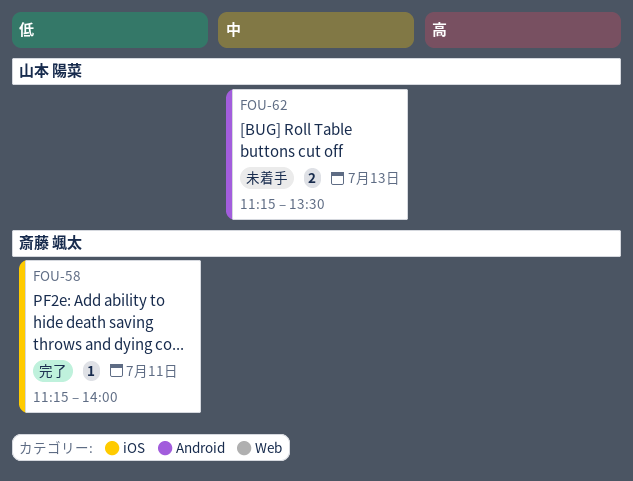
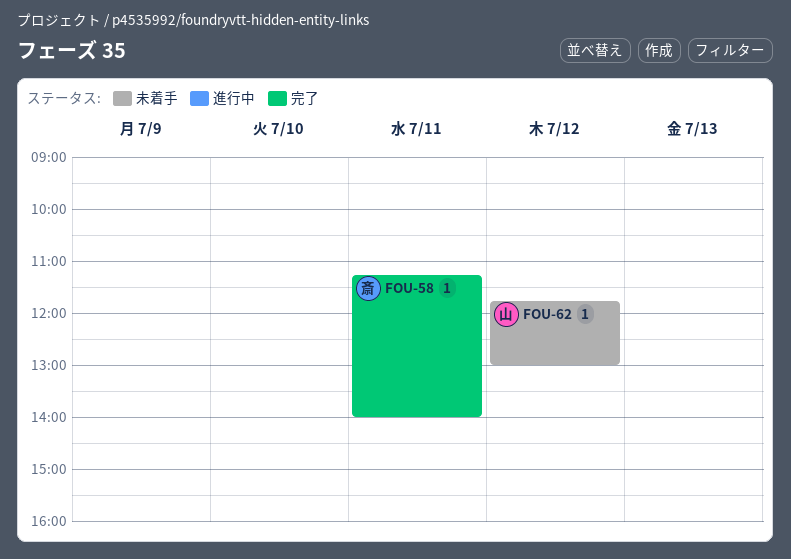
FOU-62, estimate: 2 -> 1
FOU-62, day: Jul 13 -> Jul 12
FOU-62, begins: 11:15 -> 11:45
FOU-62, ends: 13:30 -> 13:00

